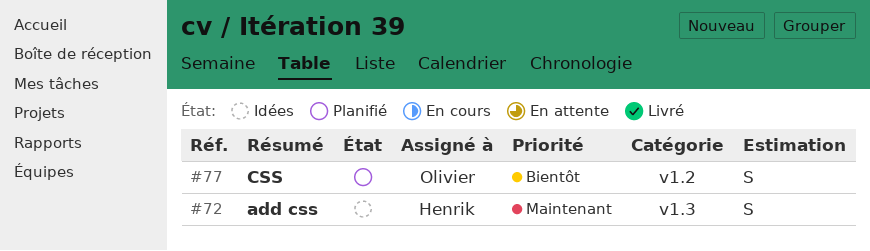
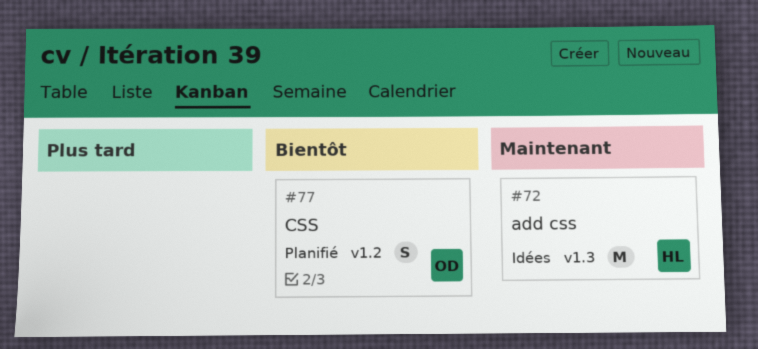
#72, estimate: S -> M

